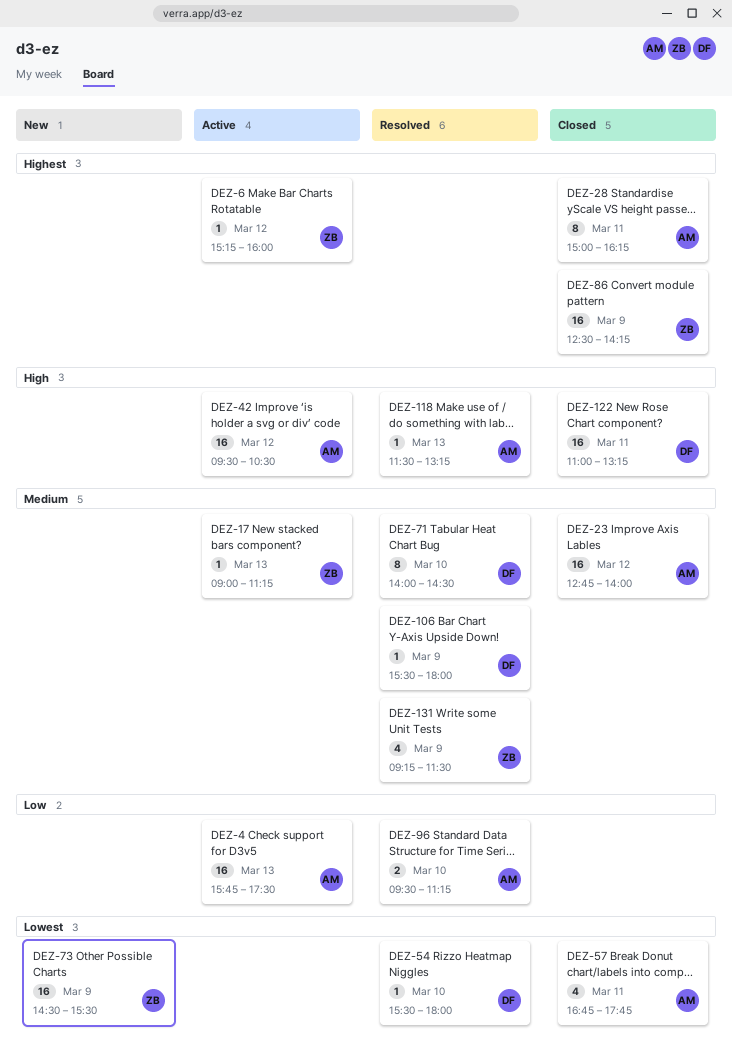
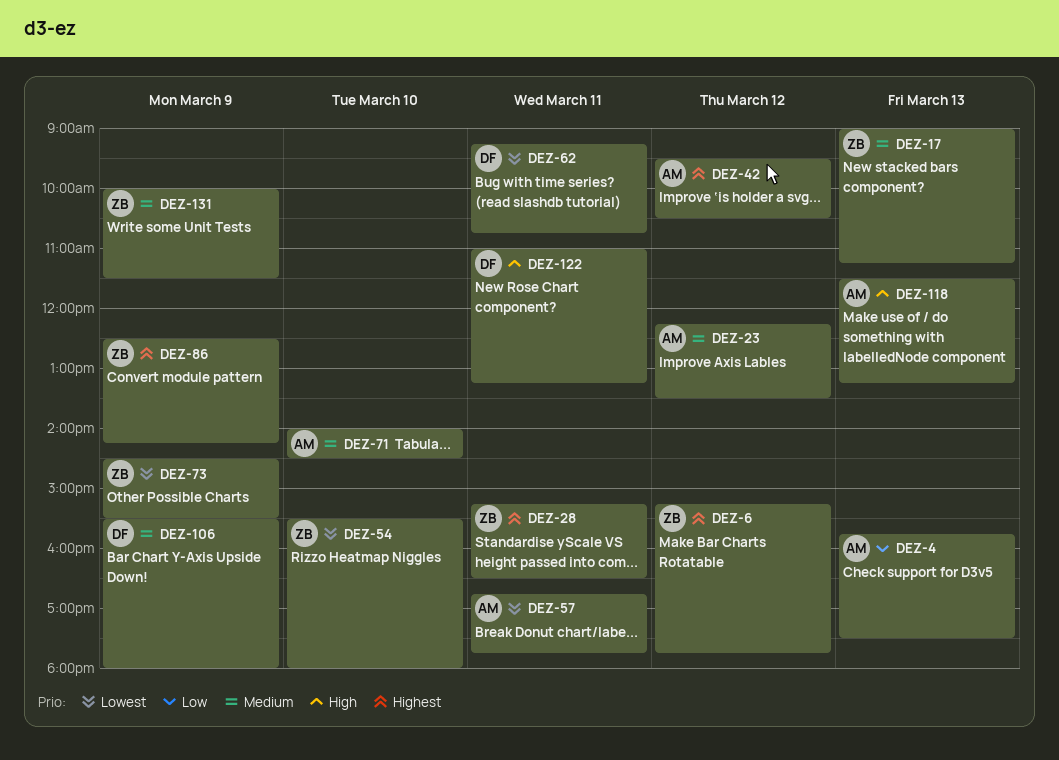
DEZ-6, ends: 16:00 -> 17:45
DEZ-23, begins: 12:45 -> 12:15
DEZ-23, ends: 14:00 -> 13:30
DEZ-28, owner: AM -> ZB
DEZ-28, begins: 15:00 -> 15:15
DEZ-28, ends: 16:15 -> 16:30
DEZ-42, priority: High -> Highest
DEZ-54, owner: DF -> ZB
DEZ-62: none -> present
DEZ-71, owner: DF -> AM
DEZ-96: present -> none
DEZ-131, begins: 09:15 -> 10:00

